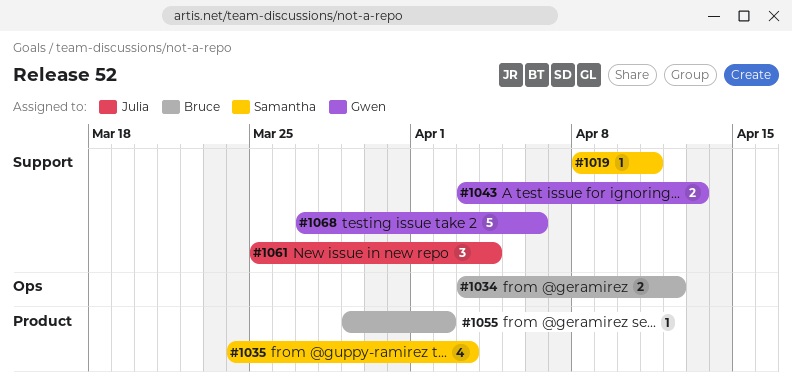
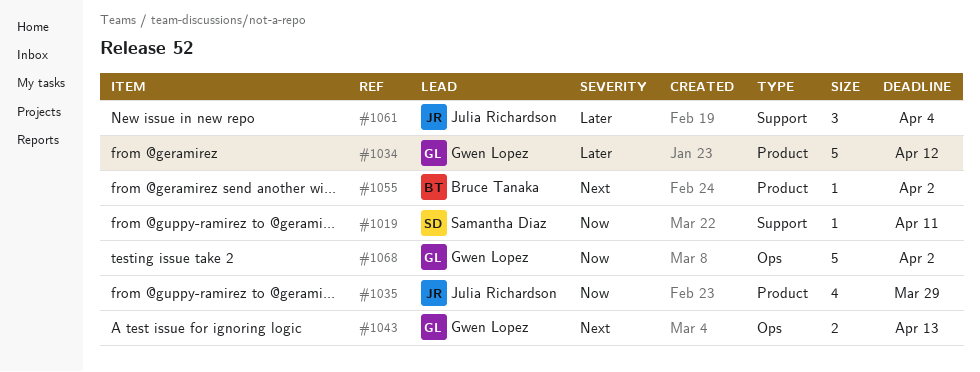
#1034, owner: Bruce Tanaka -> Gwen Lopez
#1034, label: Ops -> Product
#1034, estimate: 2 -> 5
#1035, owner: Samantha Diaz -> Julia Richardson
#1035, due: Apr 3 -> Mar 29
#1043, label: Support -> Ops
#1068, label: Support -> Ops
#1068, due: Apr 6 -> Apr 2

